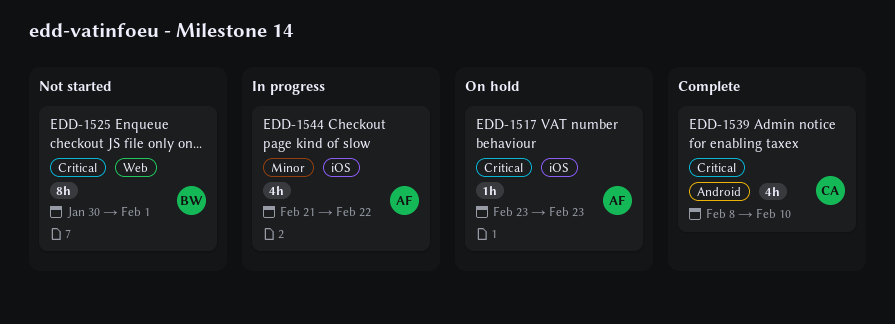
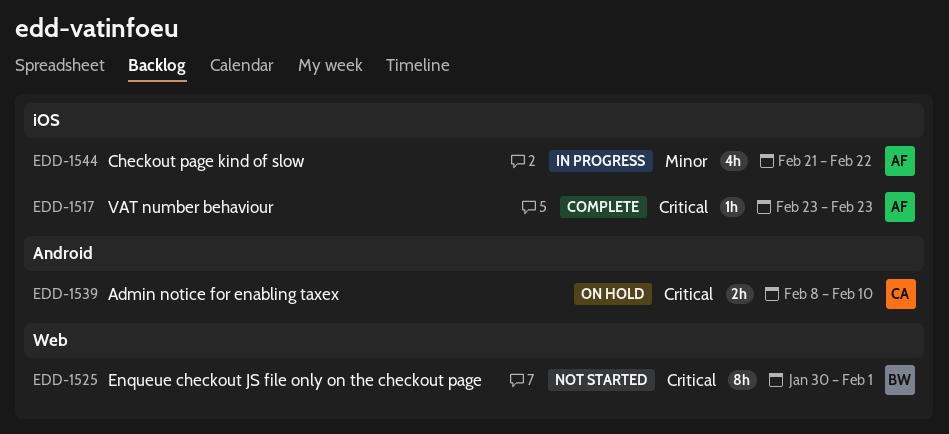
EDD-1517, status: On hold -> Complete
EDD-1539, status: Complete -> On hold
EDD-1539, estimate: 4h -> 2h

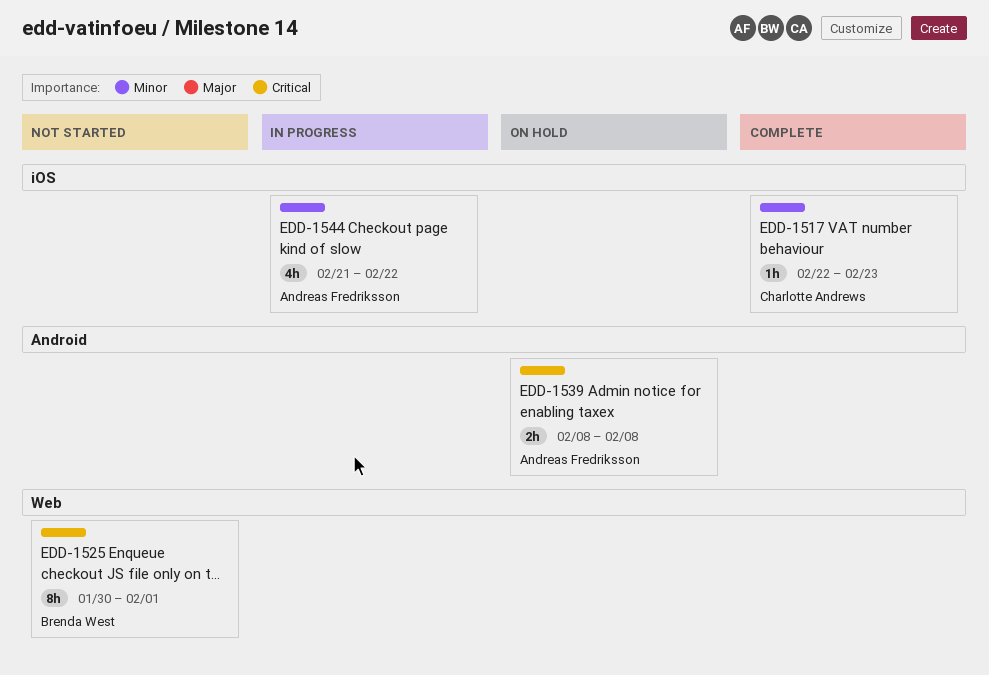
EDD-1517, owner: Andreas Fredriksson -> Charlotte Andrews
EDD-1517, priority: Critical -> Minor
EDD-1517, start: Feb 23 -> Feb 22
EDD-1539, owner: Charlotte Andrews -> Andreas Fredriksson
EDD-1539, due: Feb 10 -> Feb 8

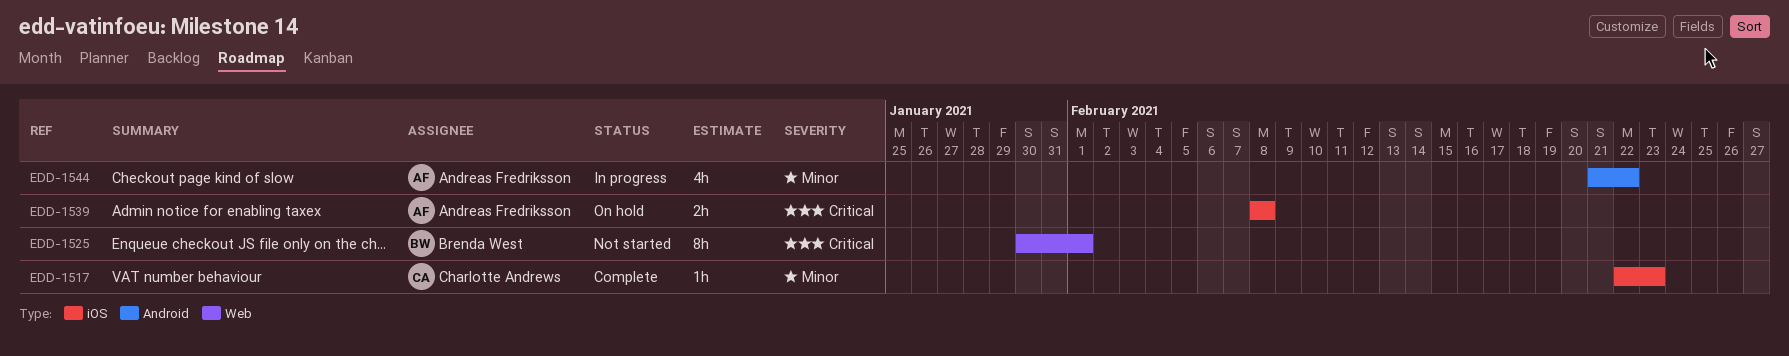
EDD-1539, label: Android -> iOS
EDD-1544, label: iOS -> Android

